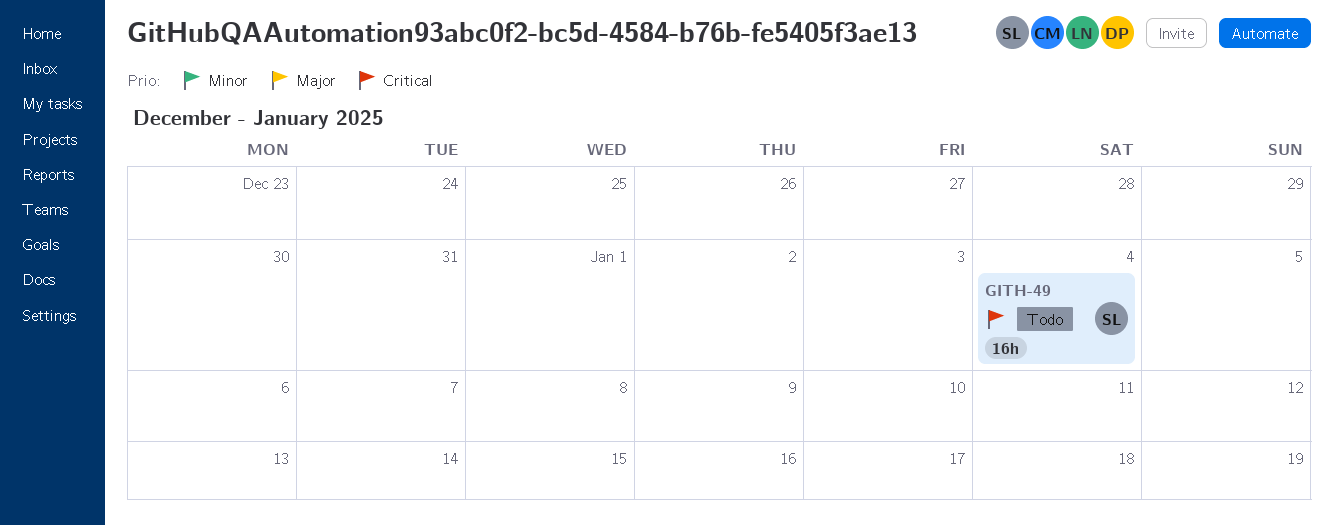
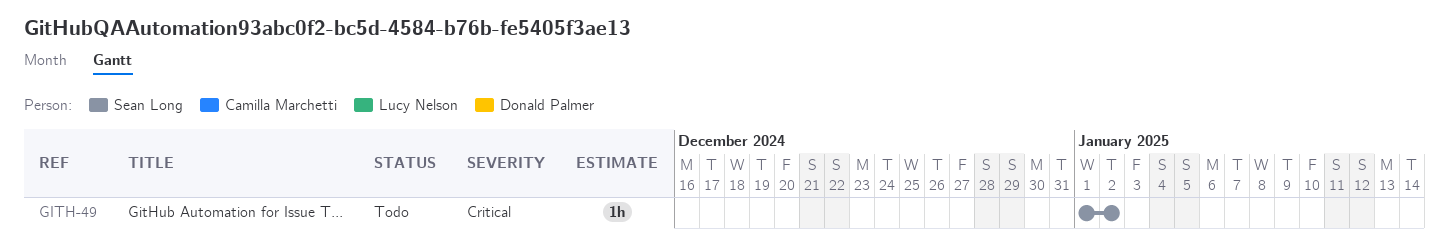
GITH-49, estimate: 16h -> 1h
GITH-49, due: Jan 4 -> Jan 2

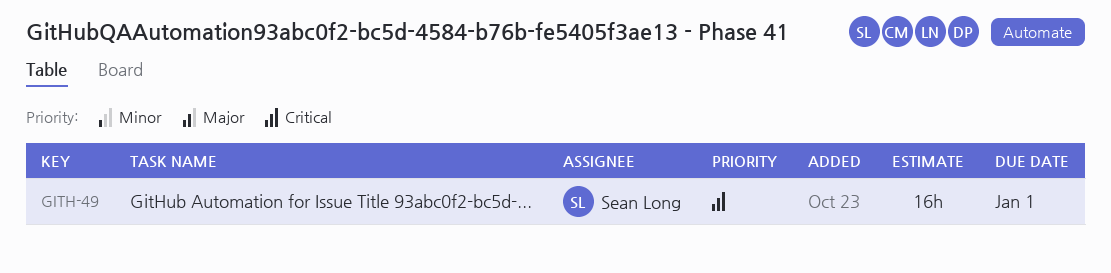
GITH-49, estimate: 1h -> 16h
GITH-49, due: Jan 2 -> Jan 1

